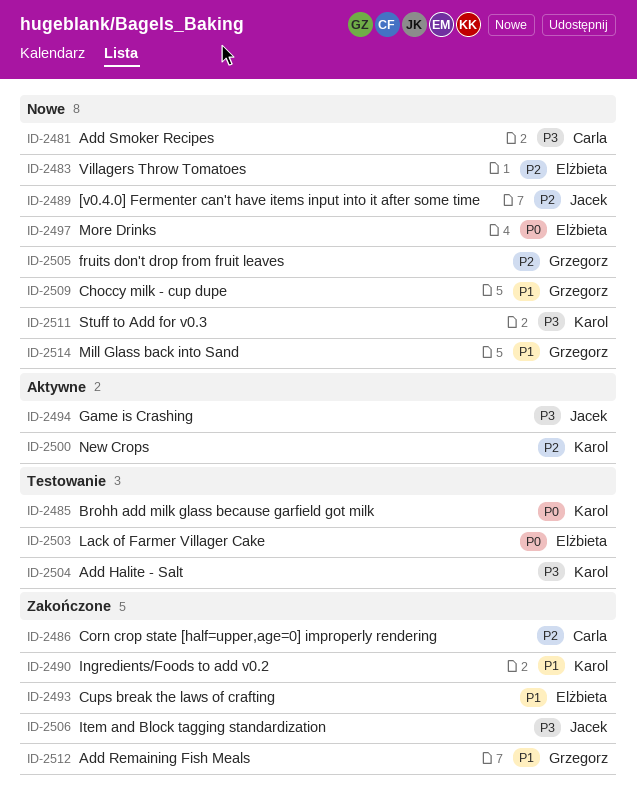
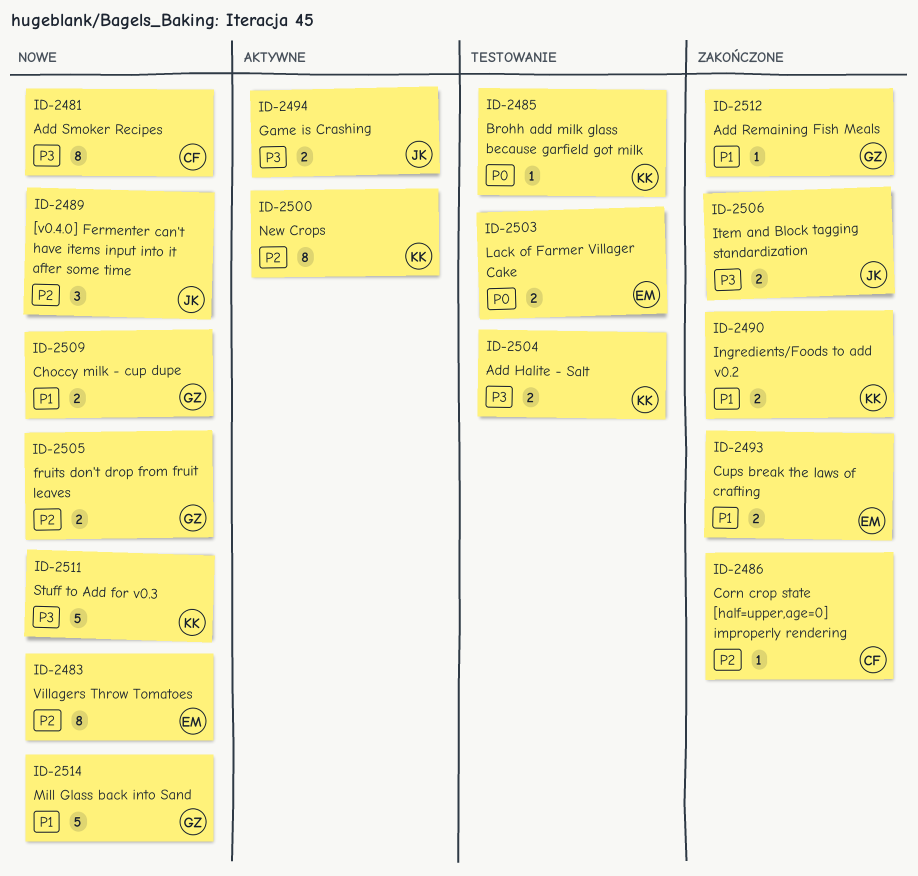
ID-2497: present -> none

